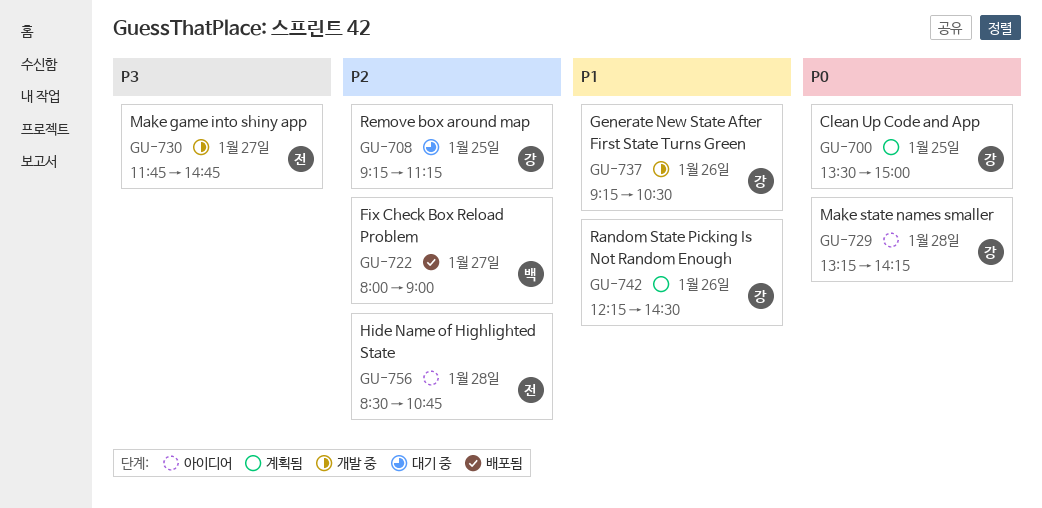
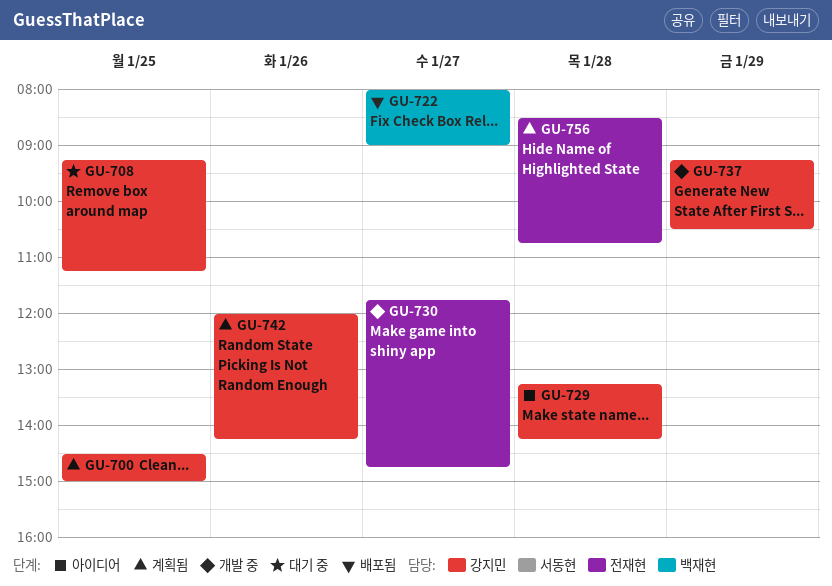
GU-700, begins: 13:30 -> 14:30
GU-737, day: Jan 26 -> Jan 29
GU-742, begins: 12:15 -> 12:00
GU-742, ends: 14:30 -> 14:15
GU-756, status: 아이디어 -> 계획됨

